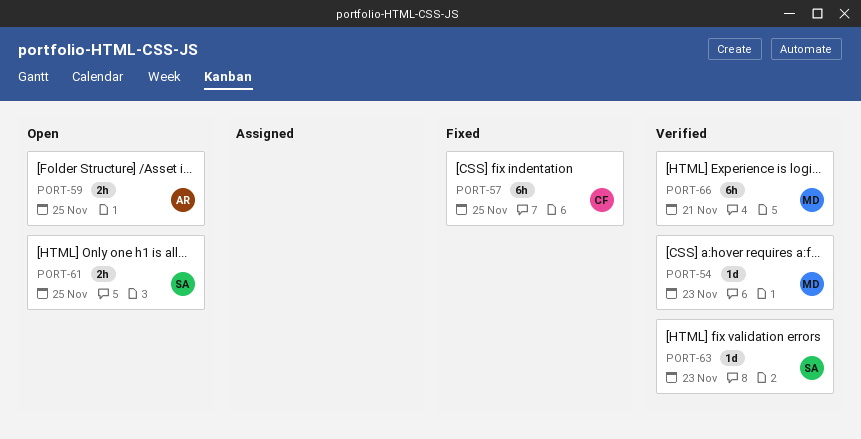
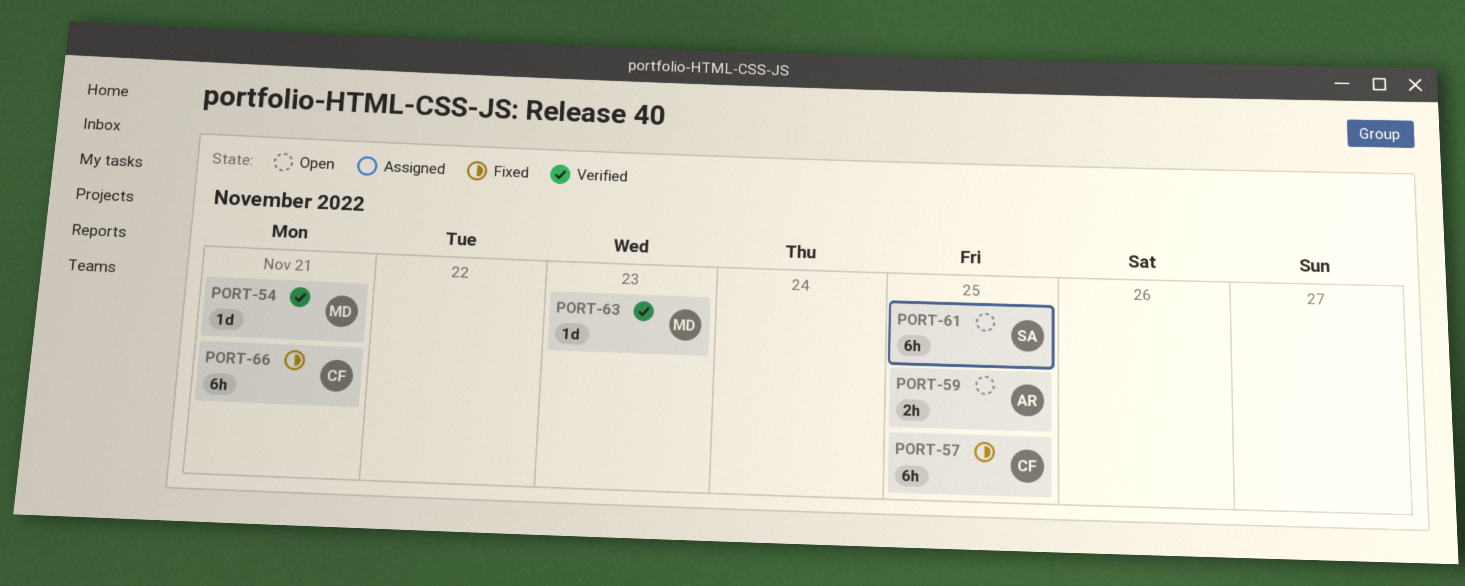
PORT-54, due: Nov 23 -> Nov 21
PORT-61, estimate: 2h -> 6h
PORT-63, owner: SA -> MD
PORT-66, status: Verified -> Fixed
PORT-66, owner: MD -> CF

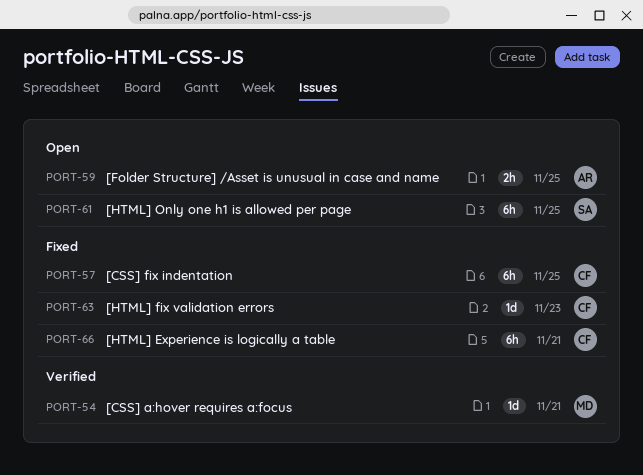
PORT-63, status: Verified -> Fixed
PORT-63, owner: MD -> CF

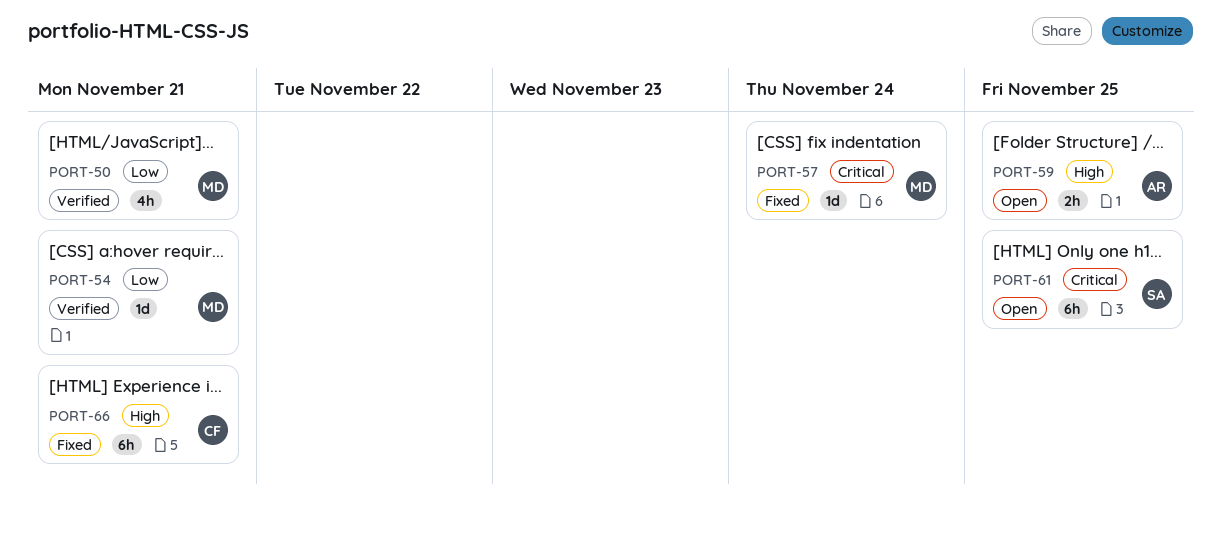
PORT-50: none -> present
PORT-57, owner: CF -> MD
PORT-57, estimate: 6h -> 1d
PORT-57, due: Nov 25 -> Nov 24
PORT-63: present -> none

